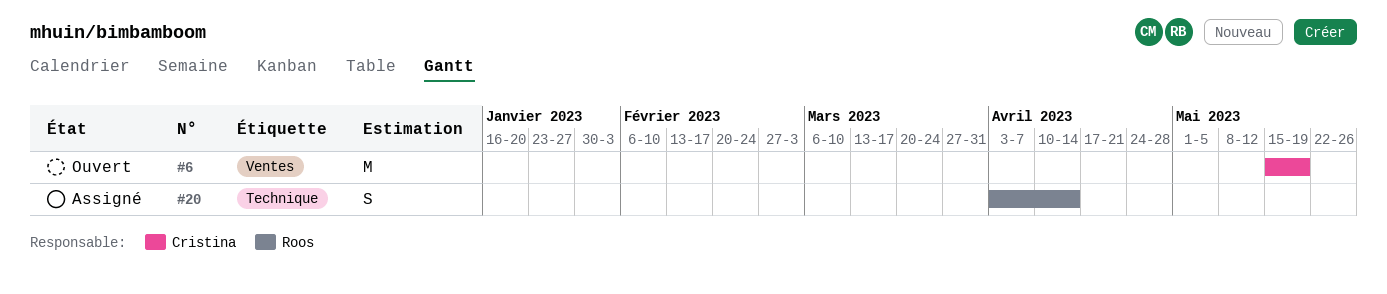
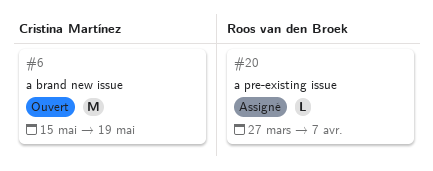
#20, estimate: S -> L
#20, start: Apr 3 -> Mar 27
#20, due: Apr 14 -> Apr 7

